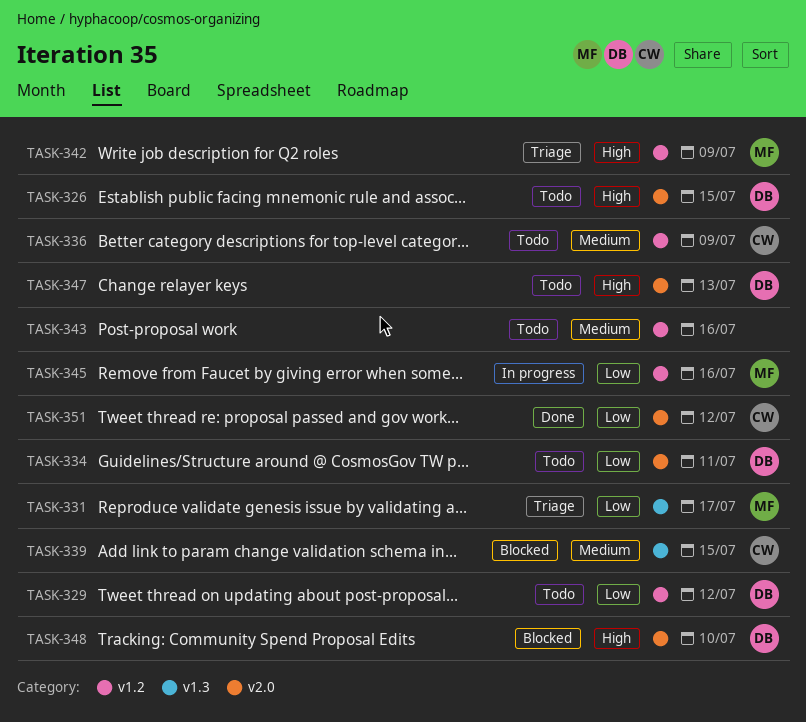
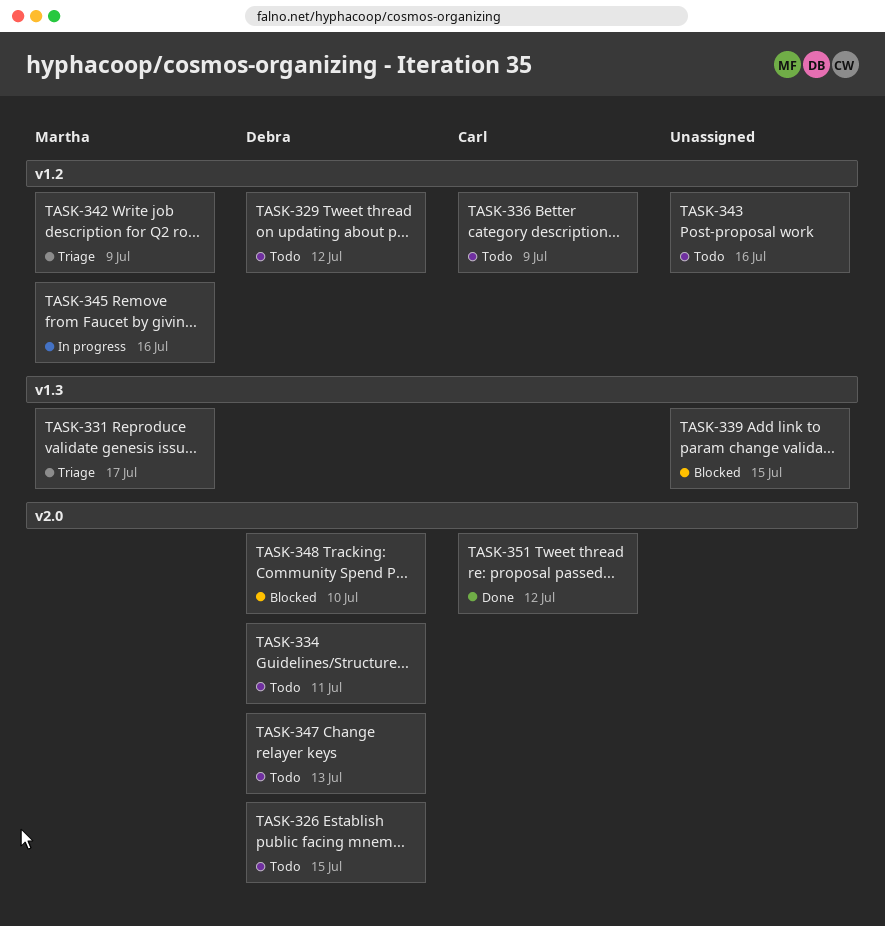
TASK-339, owner: Carl -> none

